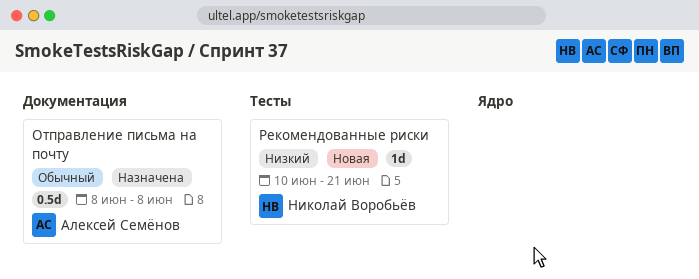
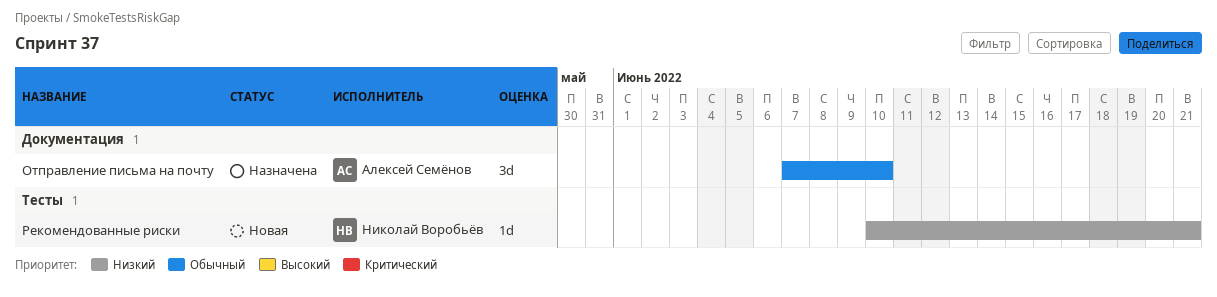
Отправление письма на почту, estimate: 0.5d -> 3d
Отправление письма на почту, start: Jun 8 -> Jun 7
Отправление письма на почту, due: Jun 8 -> Jun 10

